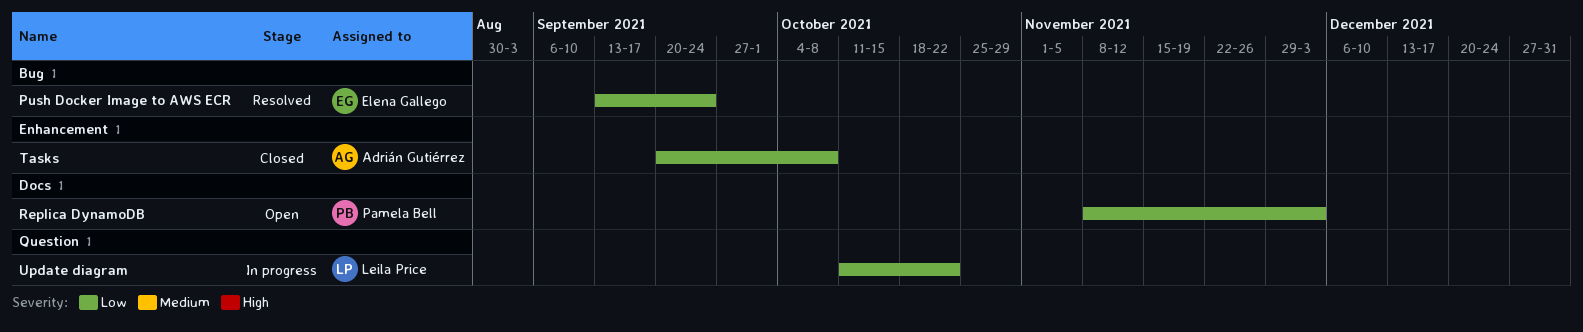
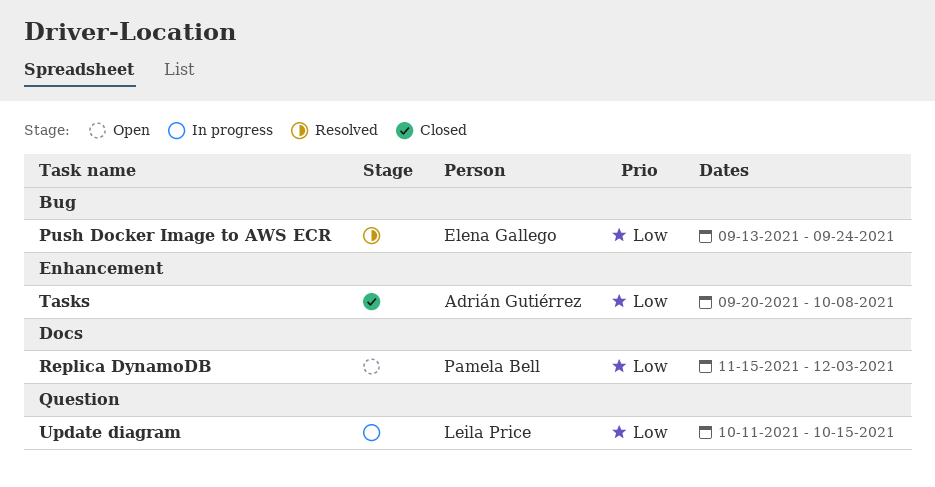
Replica DynamoDB, start: Nov 8 -> Nov 15
Update diagram, due: Oct 22 -> Oct 15

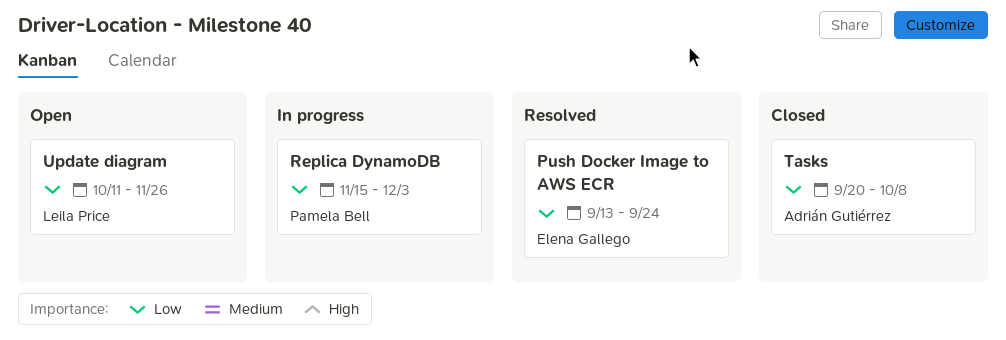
Replica DynamoDB, status: Open -> In progress
Update diagram, status: In progress -> Open
Update diagram, due: Oct 15 -> Nov 26

